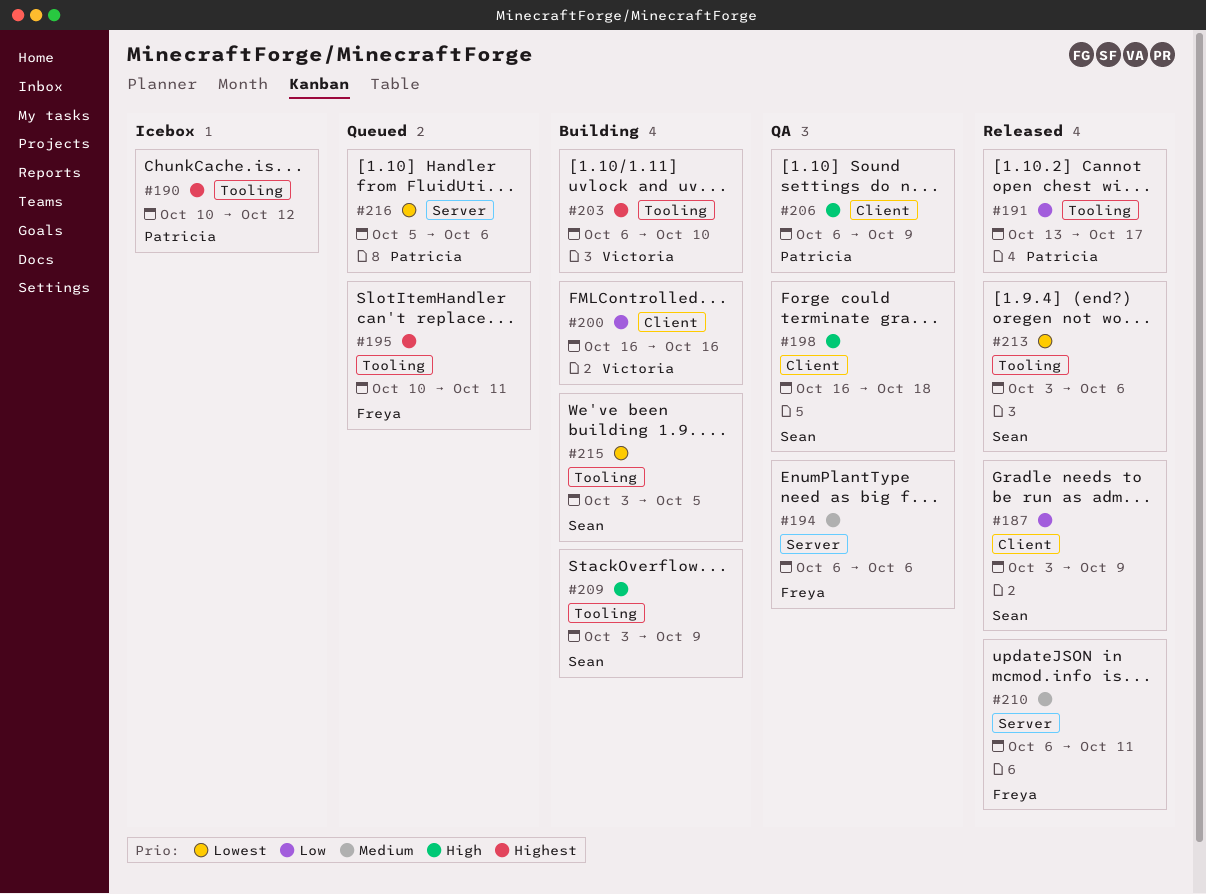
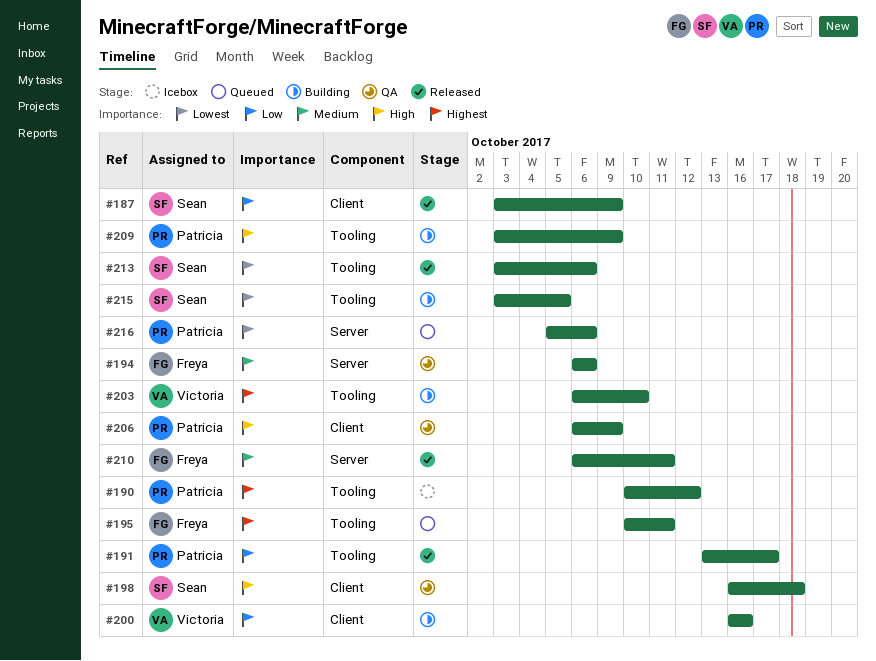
#209, owner: Sean -> Patricia

